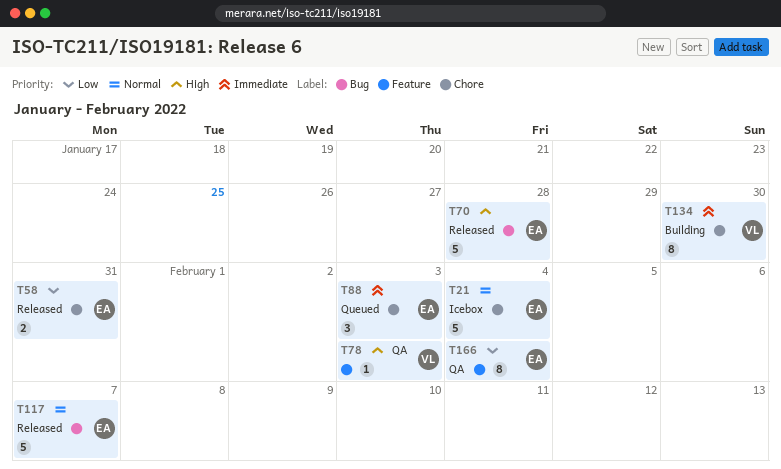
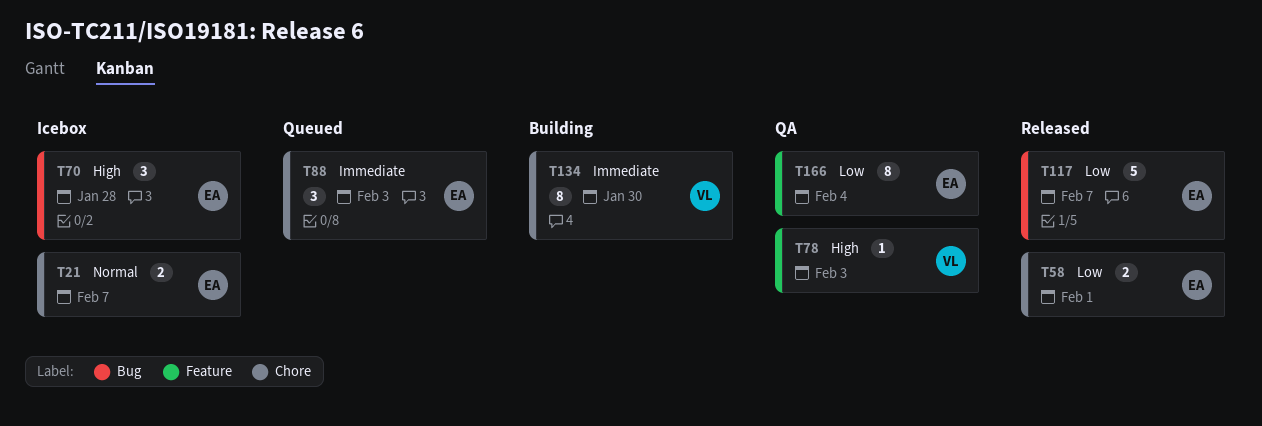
T21, estimate: 5 -> 2
T21, due: Feb 4 -> Feb 7
T58, due: Jan 31 -> Feb 1
T70, status: Released -> Icebox
T70, estimate: 5 -> 3
T117, priority: Normal -> Low

